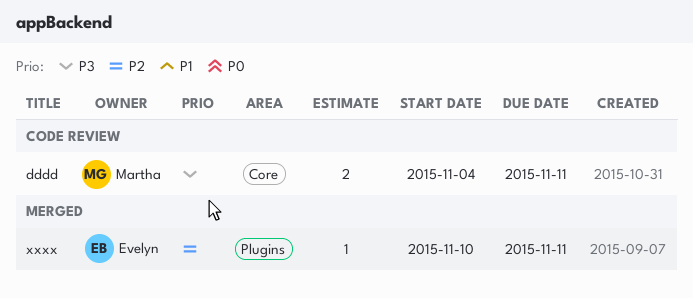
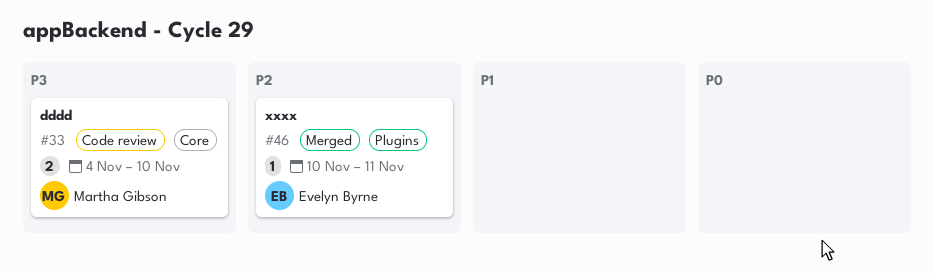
dddd, due: Nov 11 -> Nov 10

